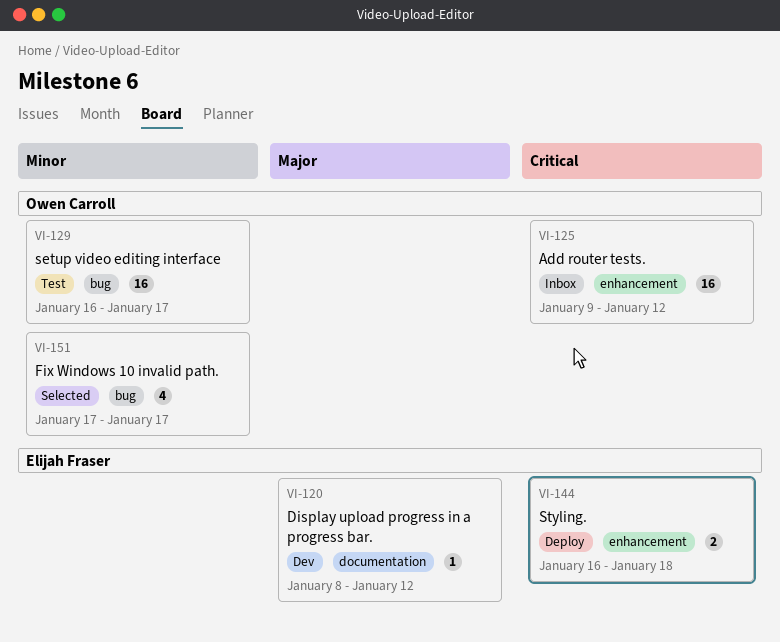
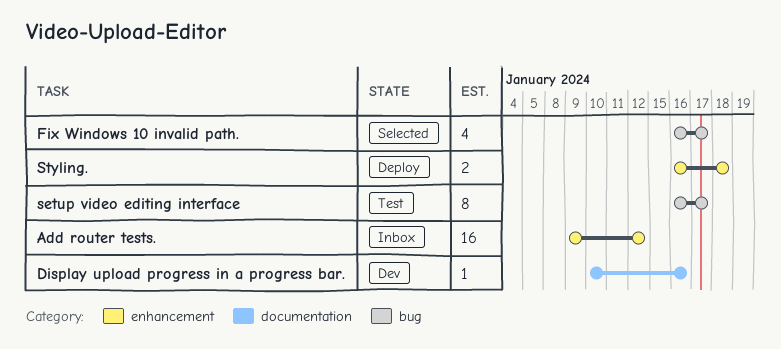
Display upload progress in a progress bar., start: Jan 8 -> Jan 10
Display upload progress in a progress bar., due: Jan 12 -> Jan 16
Fix Windows 10 invalid path., start: Jan 17 -> Jan 16
setup video editing interface, estimate: 16 -> 8

